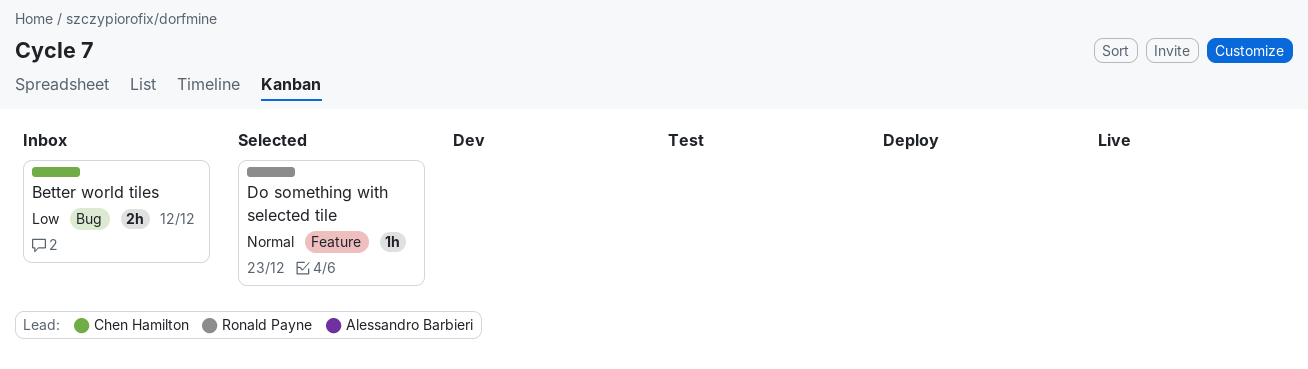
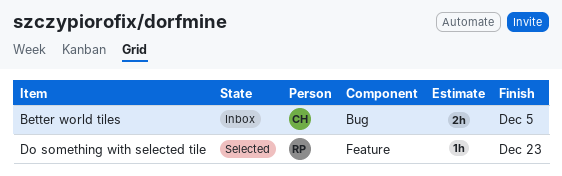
Better world tiles, due: Dec 12 -> Dec 5

